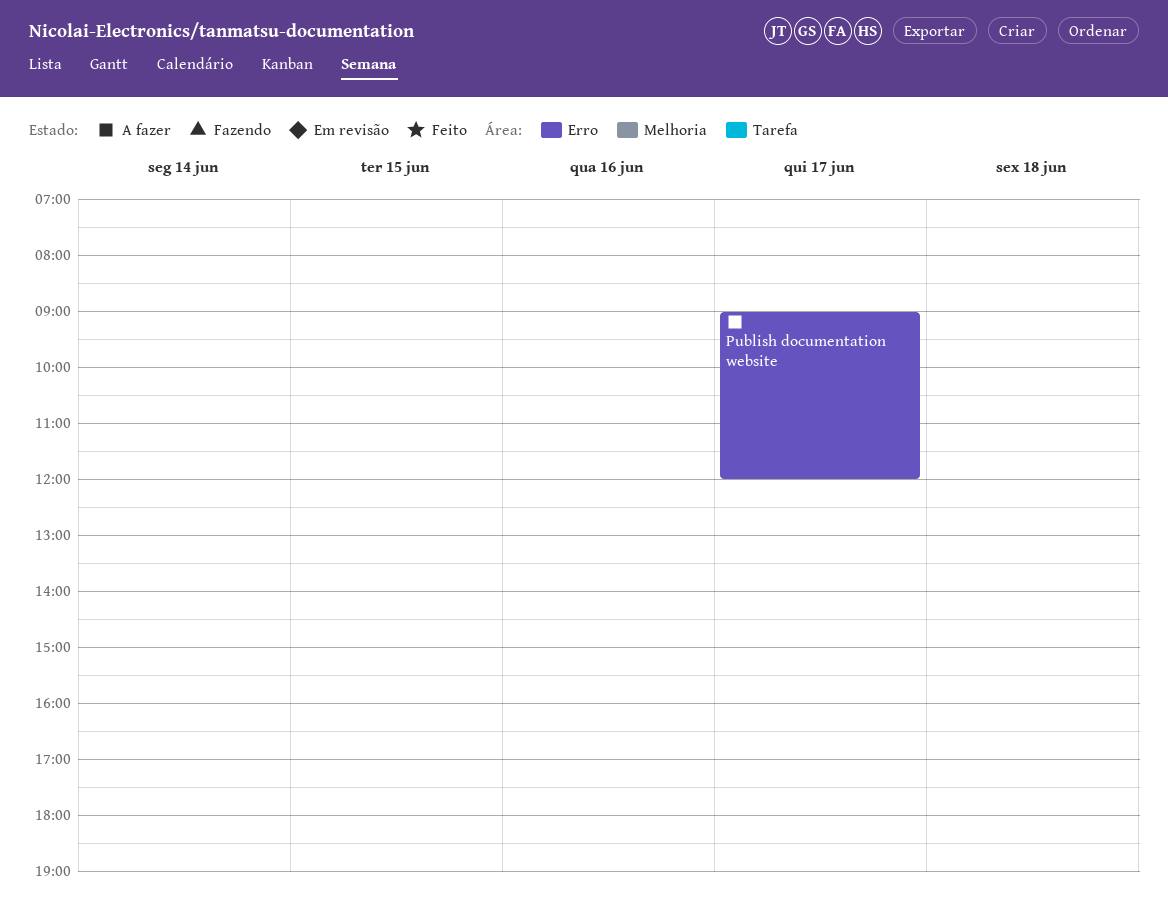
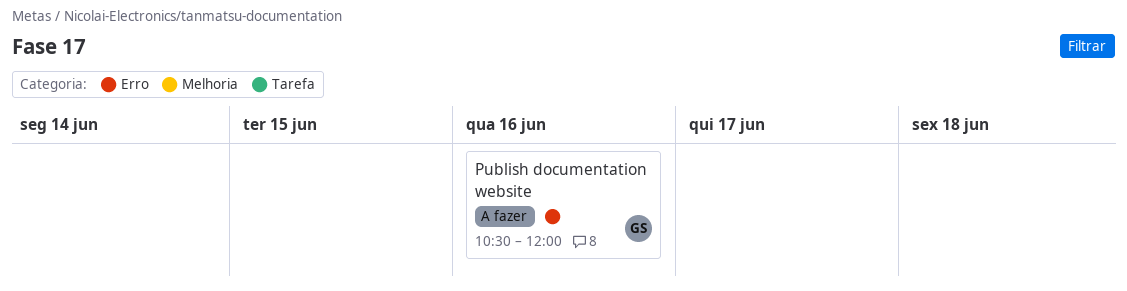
Publish documentation website, day: Jun 17 -> Jun 16
Publish documentation website, begins: 09:00 -> 10:30

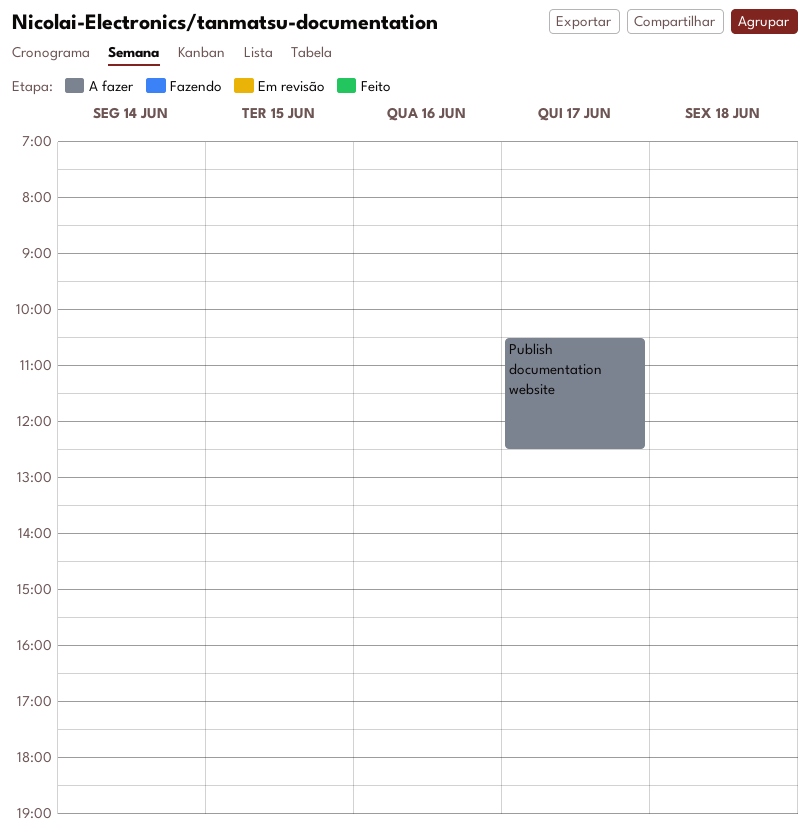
Publish documentation website, day: Jun 16 -> Jun 17
Publish documentation website, ends: 12:00 -> 12:30

